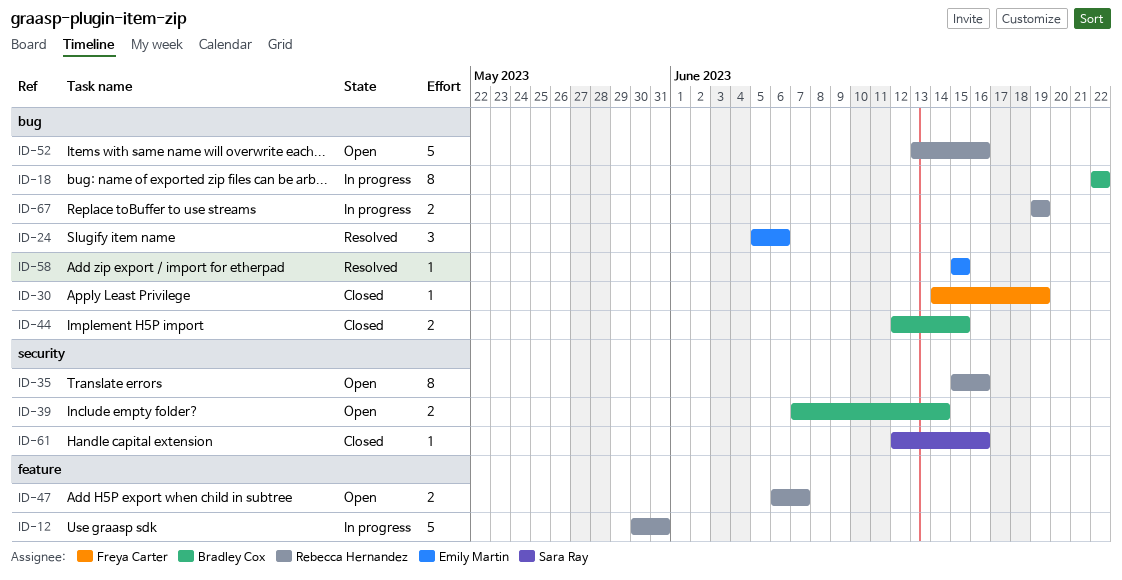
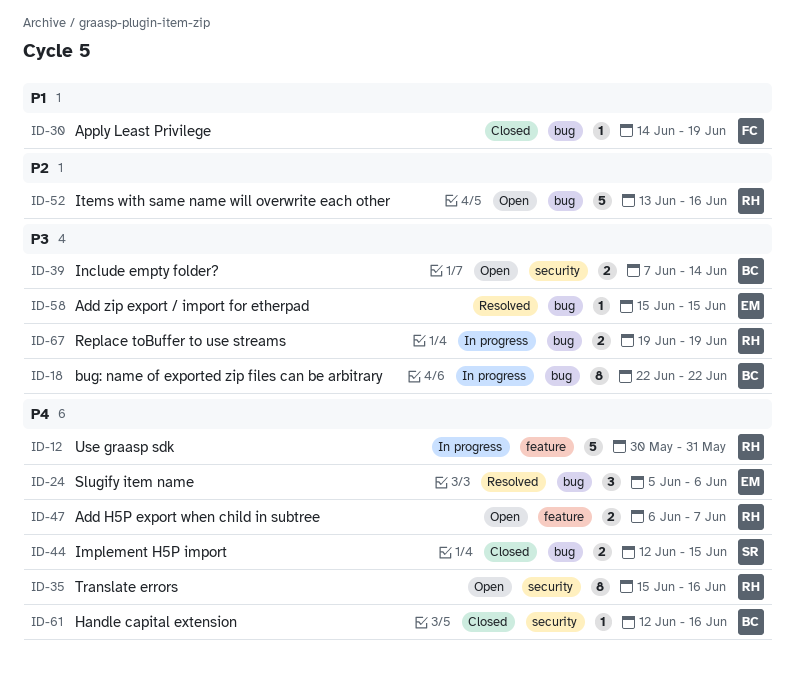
ID-44, owner: Bradley Cox -> Sara Ray
ID-61, owner: Sara Ray -> Bradley Cox

